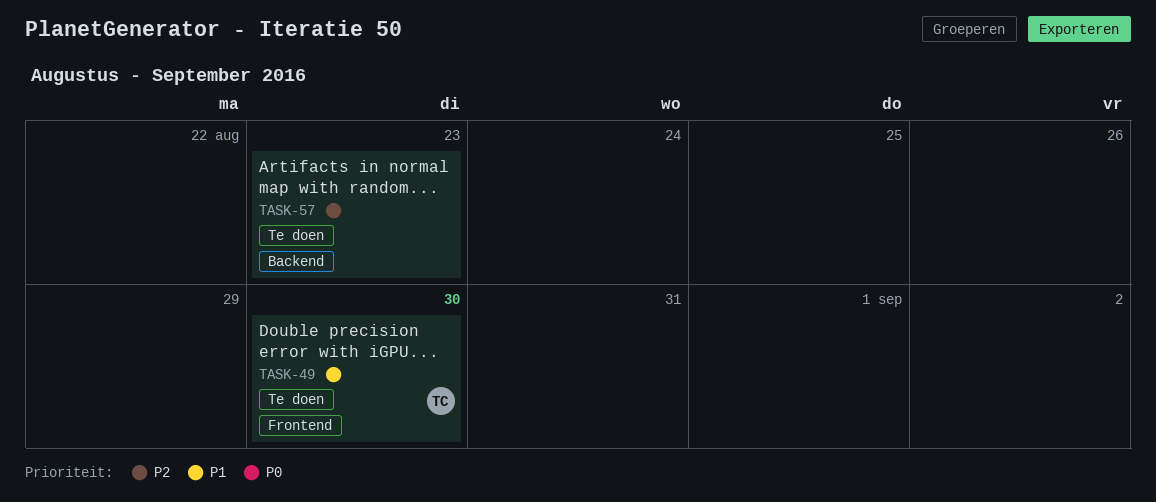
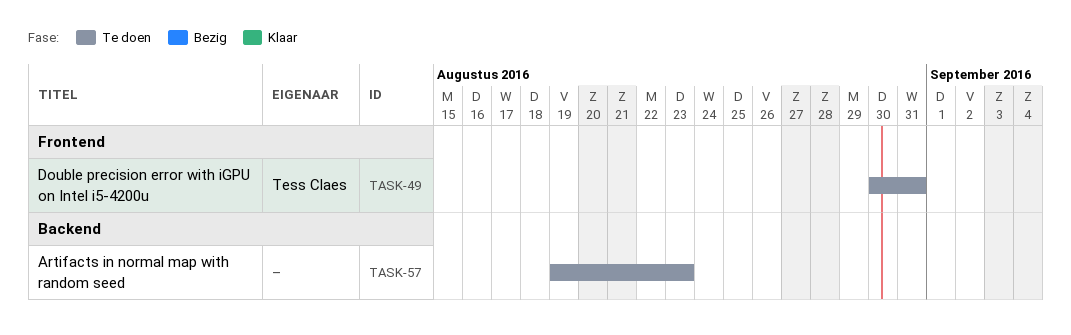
TASK-49, due: Aug 30 -> Aug 31

